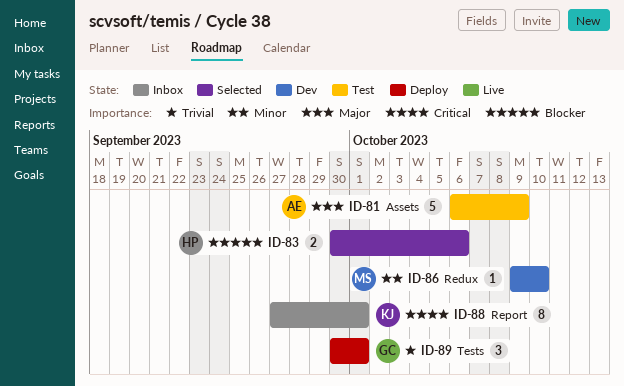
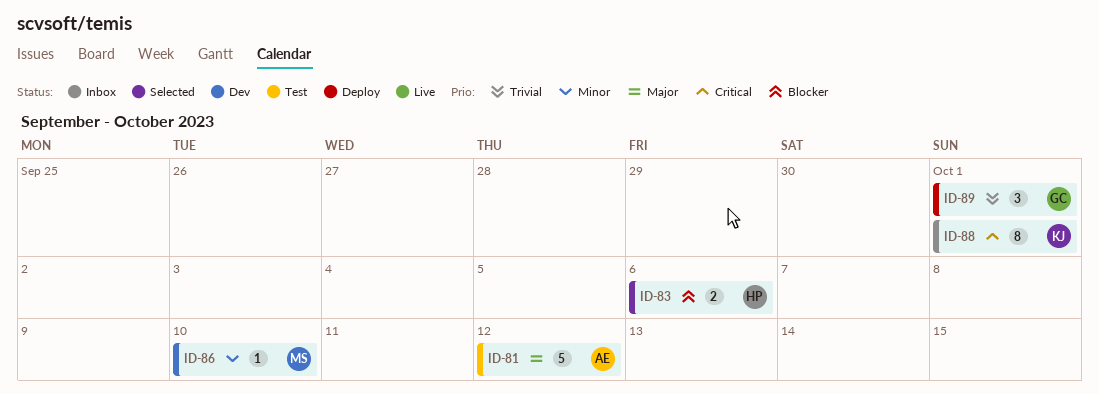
ID-81, due: Oct 9 -> Oct 12

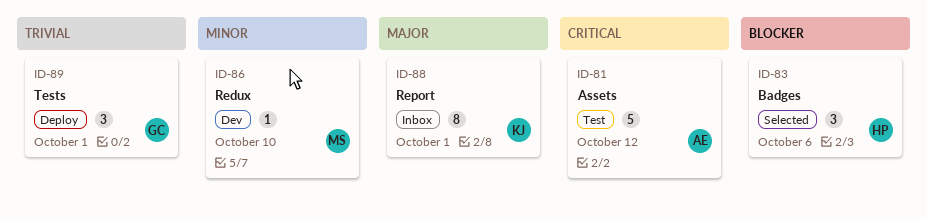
ID-81, priority: Major -> Critical
ID-83, estimate: 2 -> 3
ID-88, priority: Critical -> Major

